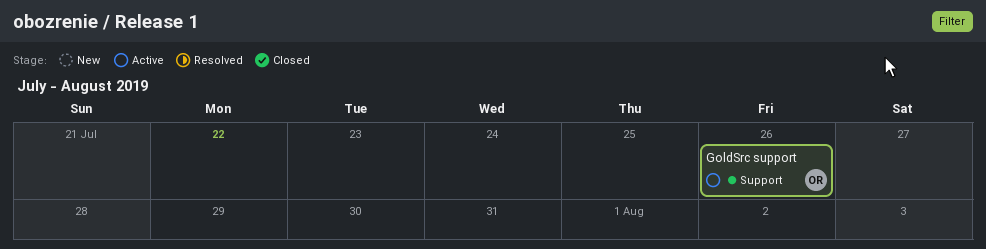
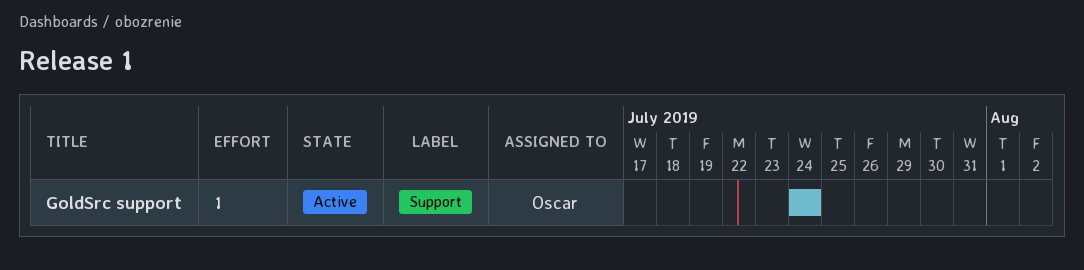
GoldSrc support, due: Jul 26 -> Jul 24

